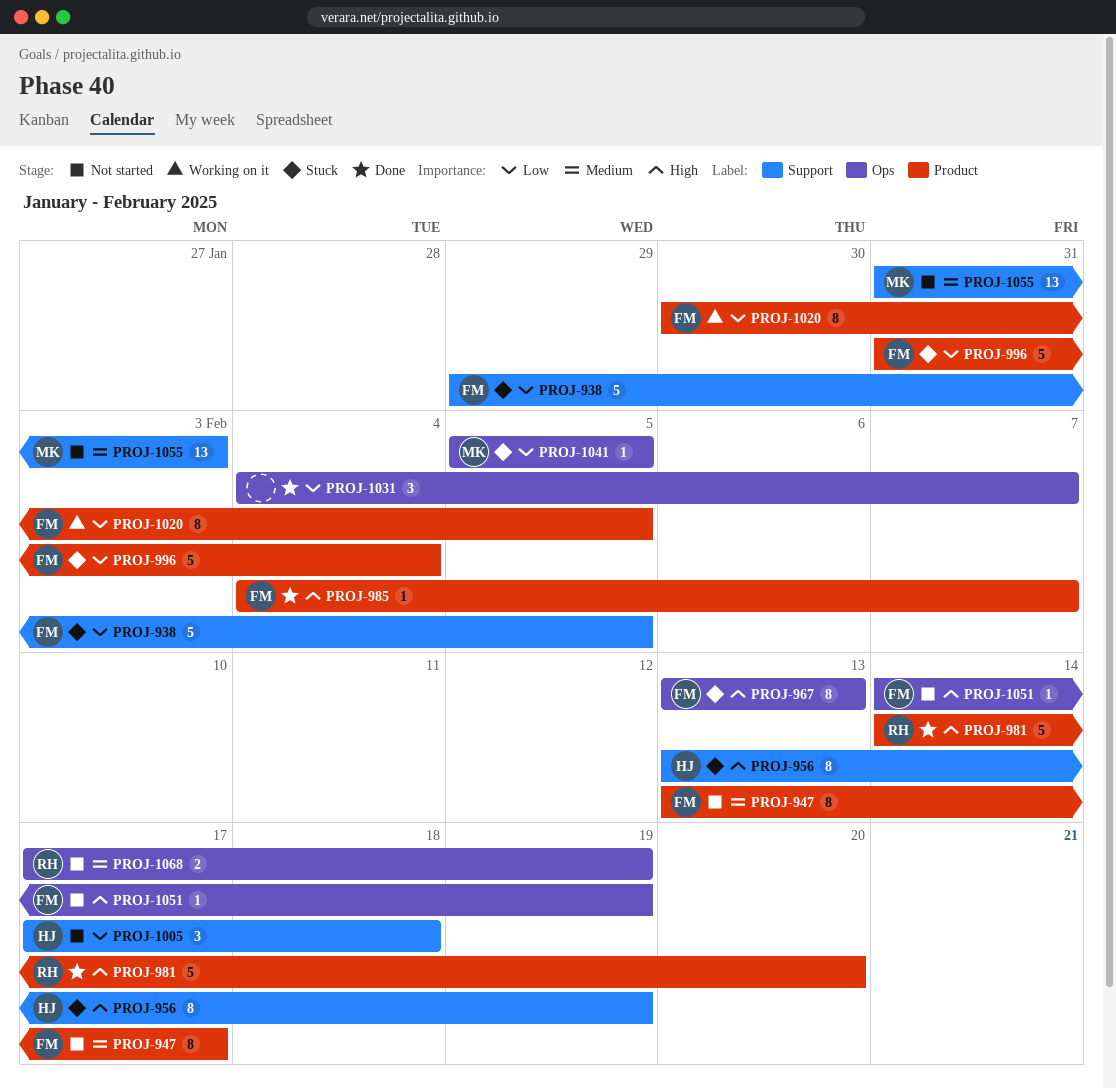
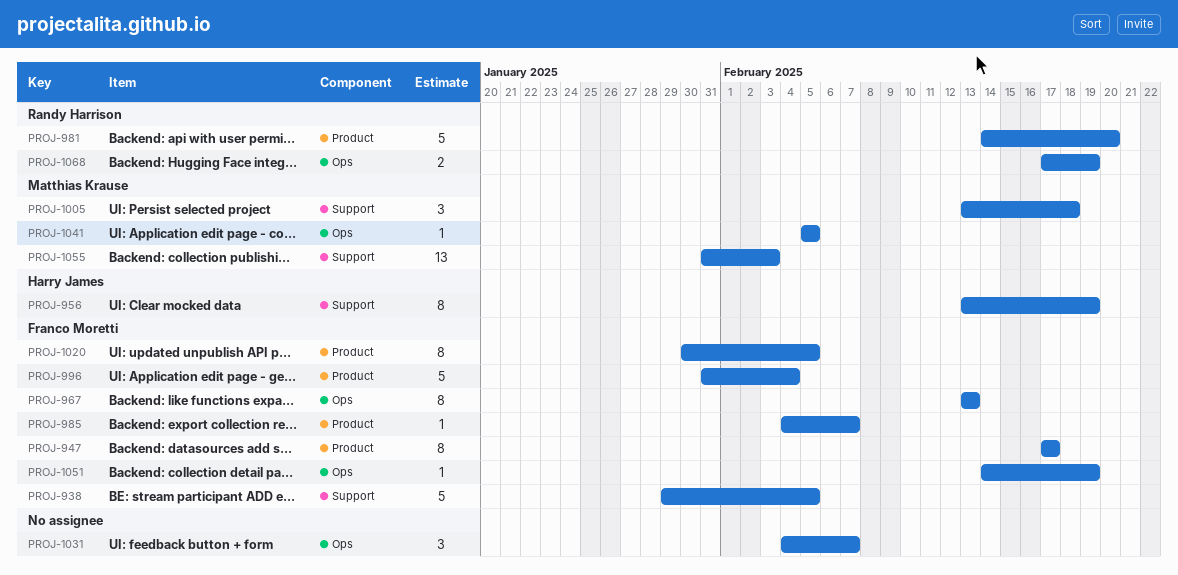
PROJ-947, start: Feb 13 -> Feb 17
PROJ-1005, owner: Harry James -> Matthias Krause
PROJ-1005, start: Feb 17 -> Feb 13

